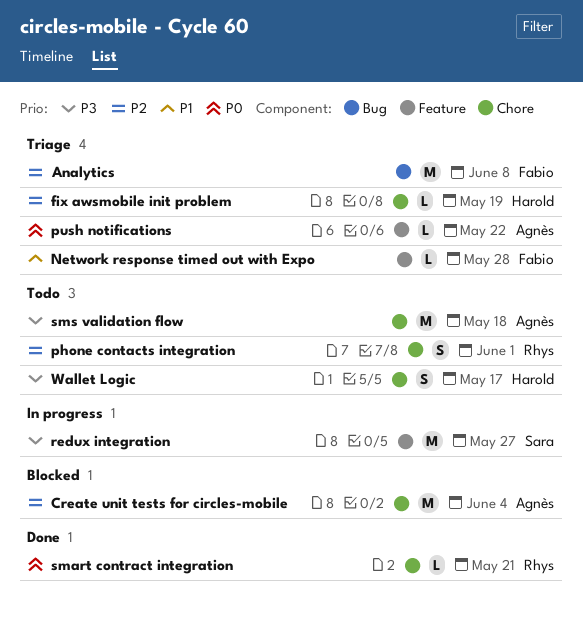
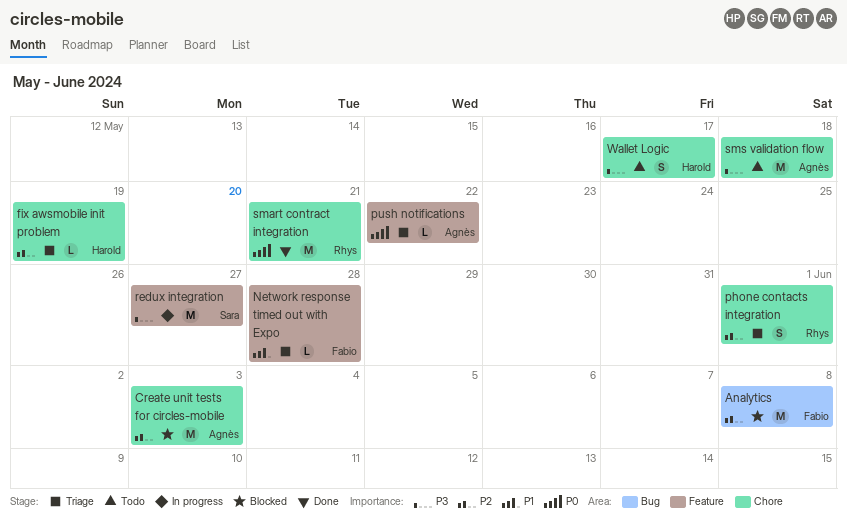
Analytics, status: Triage -> Blocked
Create unit tests for circles-mobile, due: Jun 4 -> Jun 3
phone contacts integration, status: Todo -> Triage
smart contract integration, estimate: L -> M

